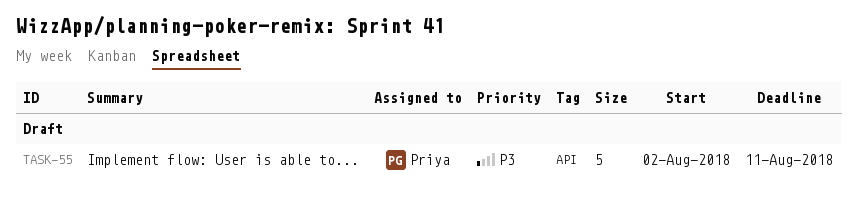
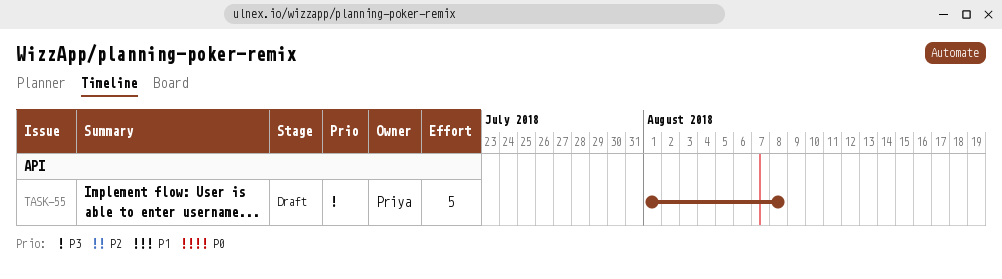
TASK-55, start: Aug 2 -> Aug 1
TASK-55, due: Aug 11 -> Aug 8

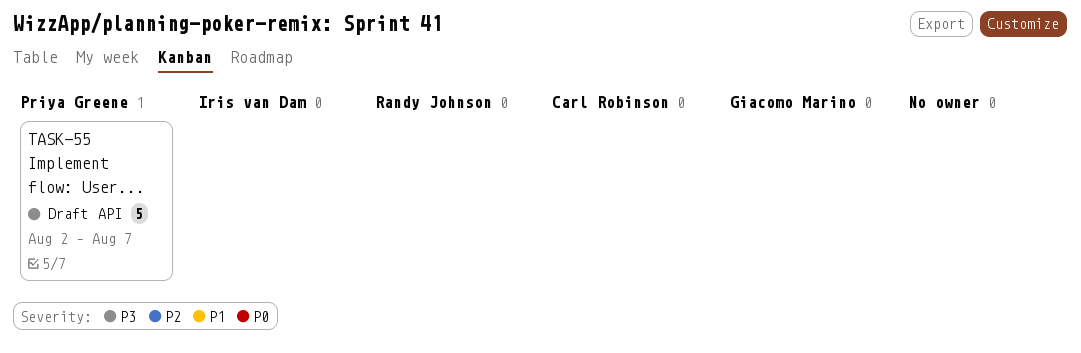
TASK-55, start: Aug 1 -> Aug 2
TASK-55, due: Aug 8 -> Aug 7

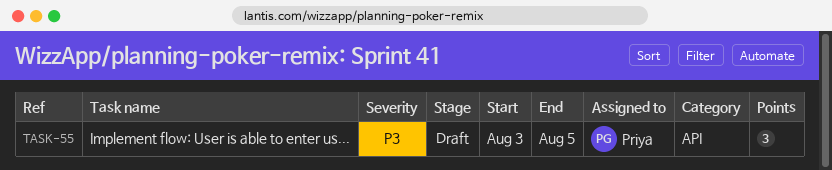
TASK-55, estimate: 5 -> 3
TASK-55, start: Aug 2 -> Aug 3
TASK-55, due: Aug 7 -> Aug 5

